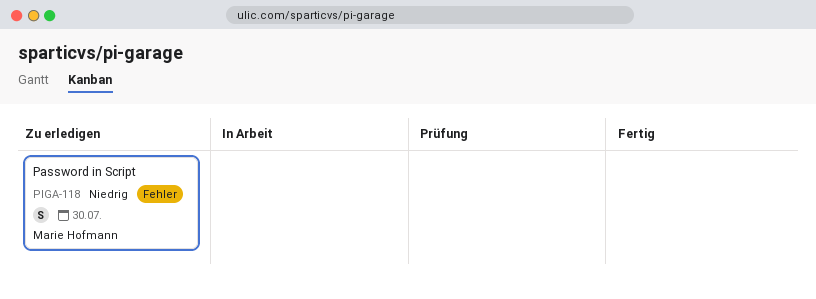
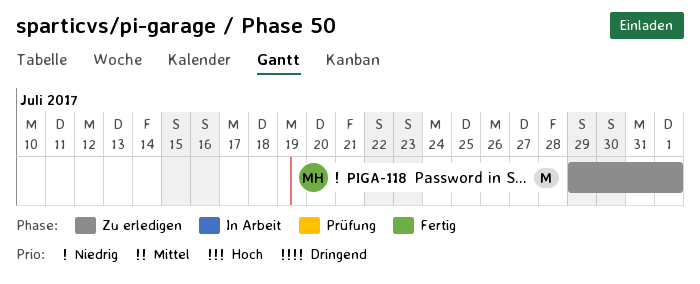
PIGA-118, estimate: S -> M
PIGA-118, due: Jul 30 -> Aug 1

